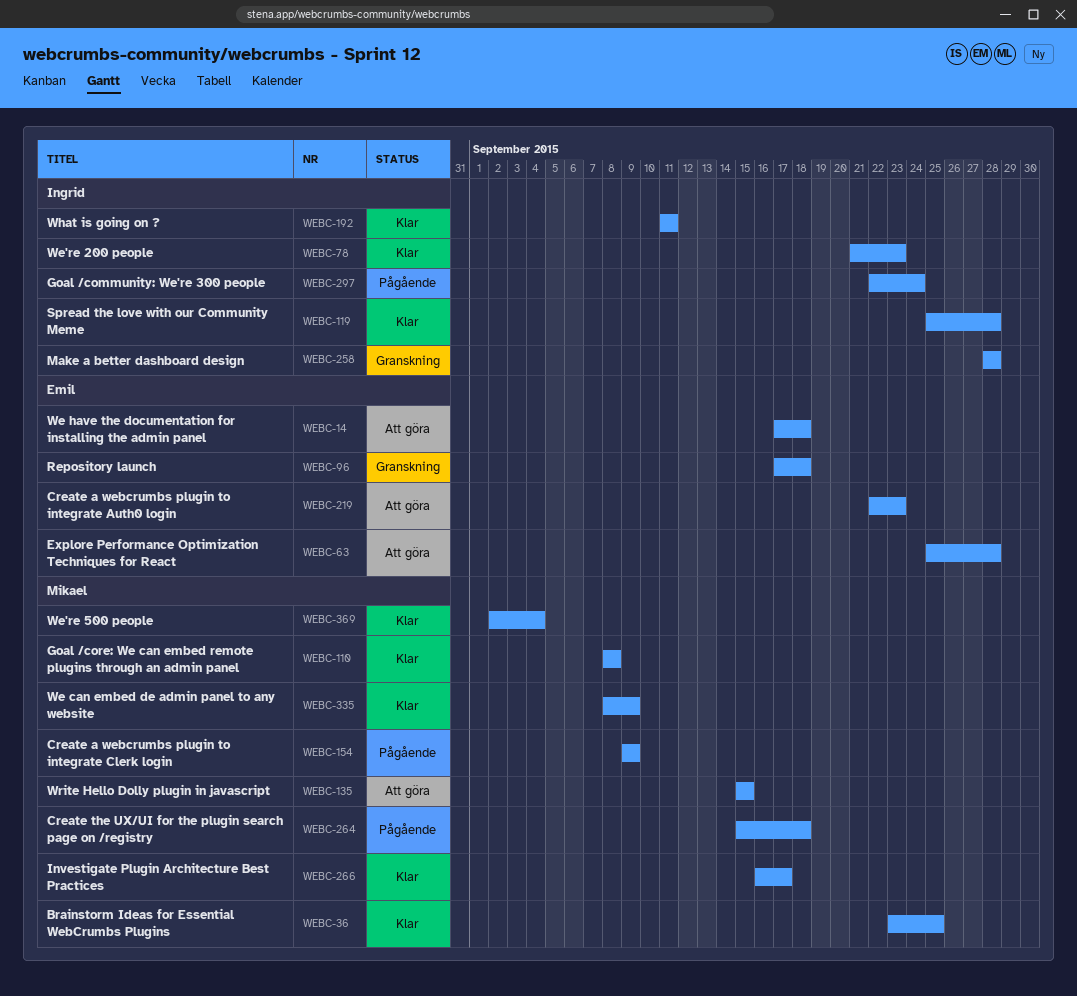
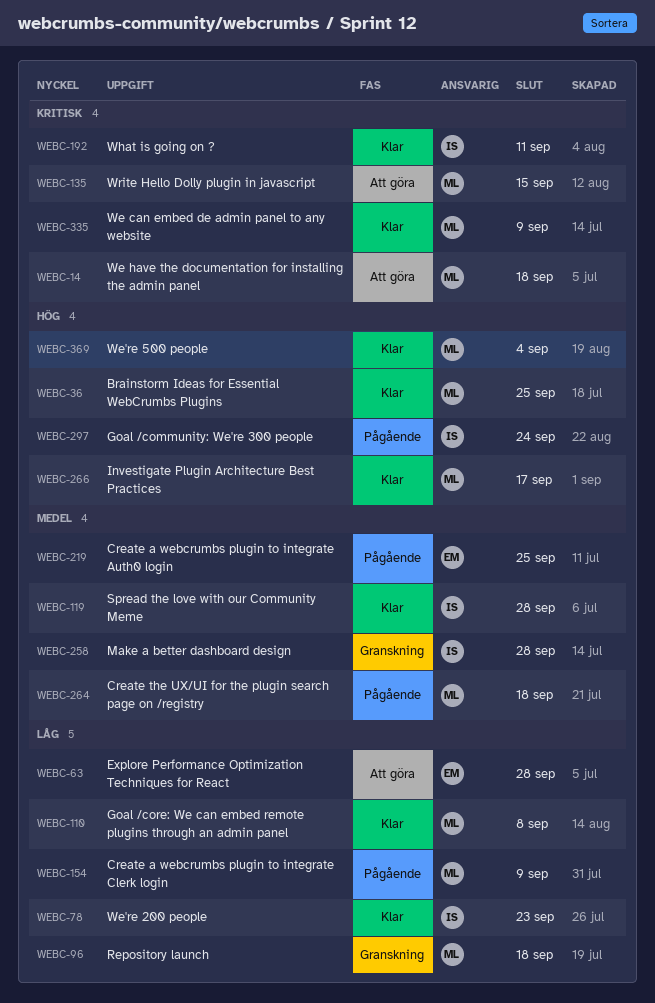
WEBC-14, owner: Emil -> Mikael
WEBC-96, owner: Emil -> Mikael
WEBC-219, status: Att göra -> Pågående
WEBC-219, due: Sep 23 -> Sep 25

